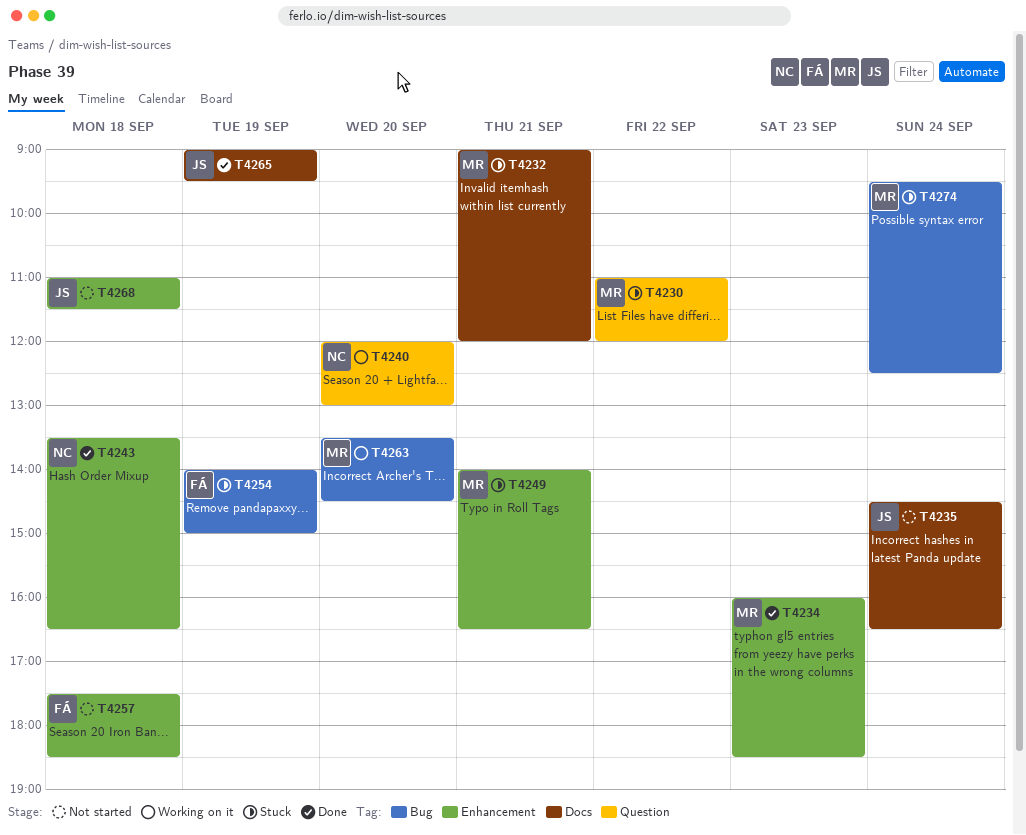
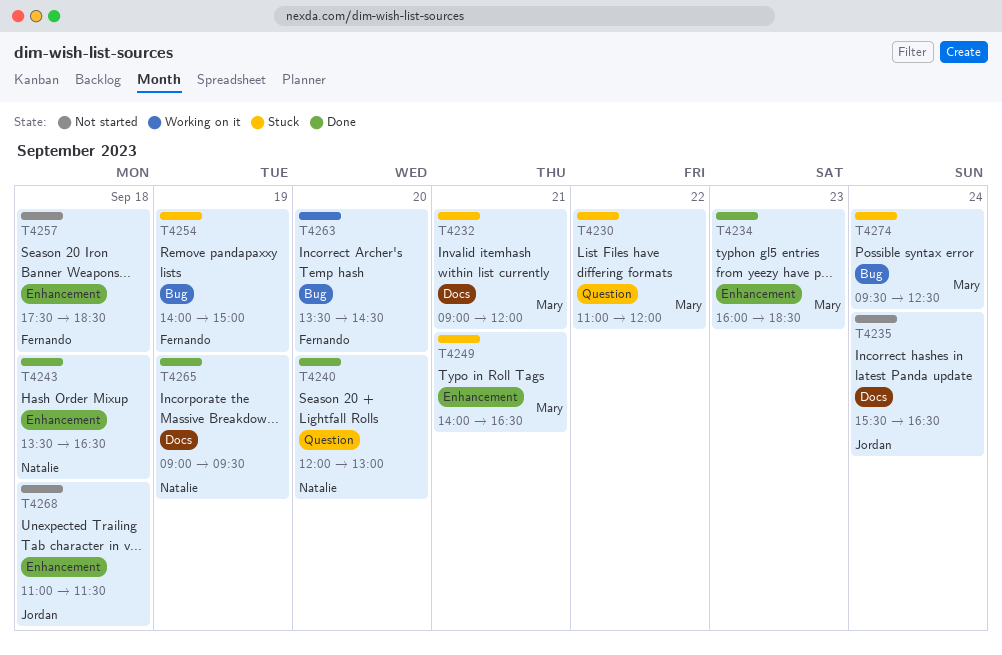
T4235, begins: 14:30 -> 15:30
T4240, status: Working on it -> Done
T4263, owner: Mary -> Fernando
T4265, owner: Jordan -> Natalie

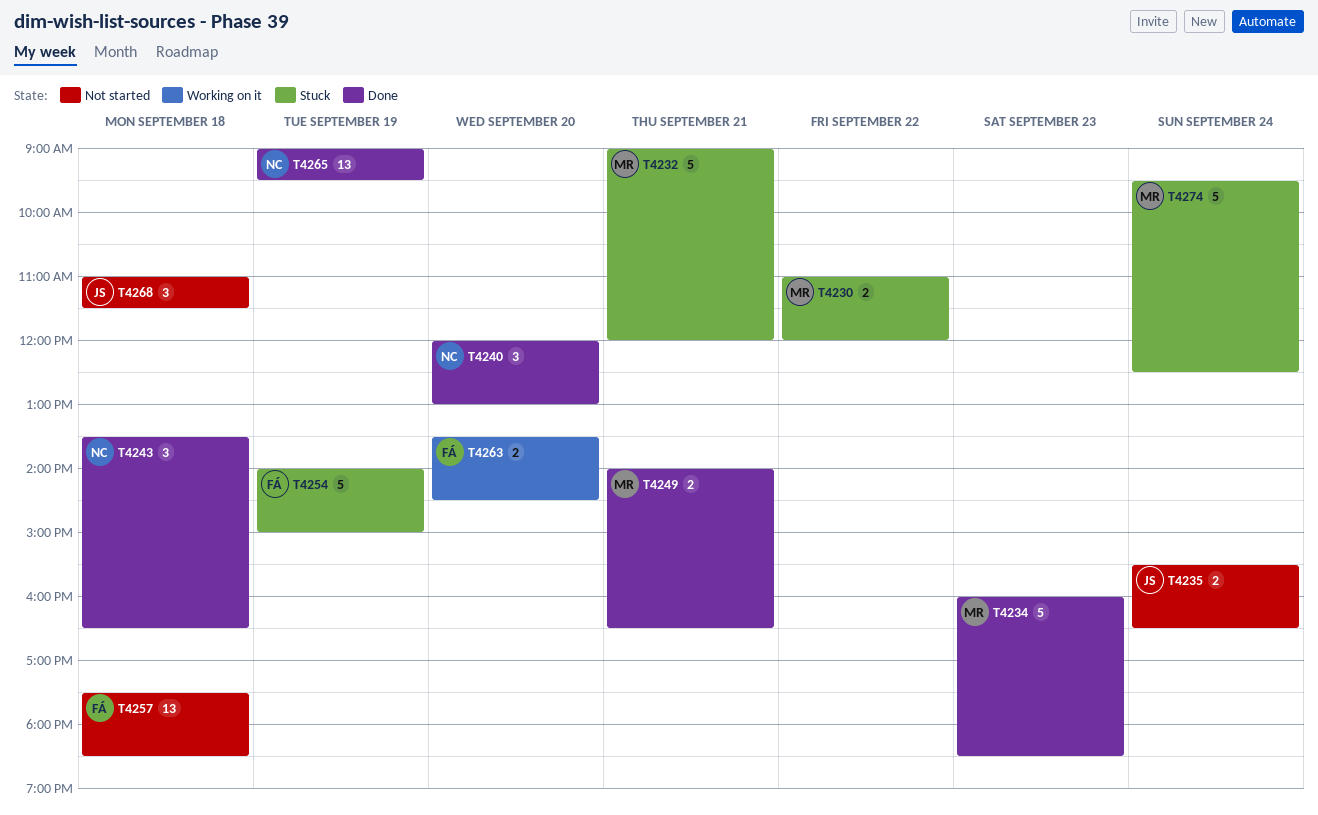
T4249, status: Stuck -> Done

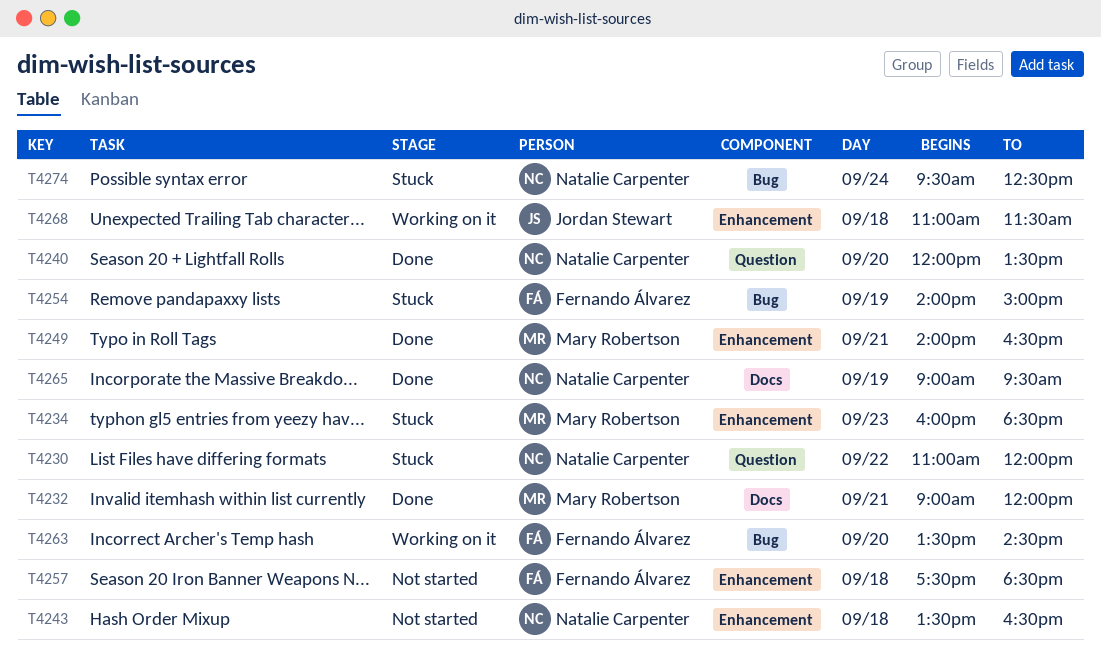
T4230, owner: Mary Robertson -> Natalie Carpenter
T4232, status: Stuck -> Done
T4234, status: Done -> Stuck
T4235: present -> none
T4240, ends: 13:00 -> 13:30
T4243, status: Done -> Not started
T4268, status: Not started -> Working on it
T4274, owner: Mary Robertson -> Natalie Carpenter

